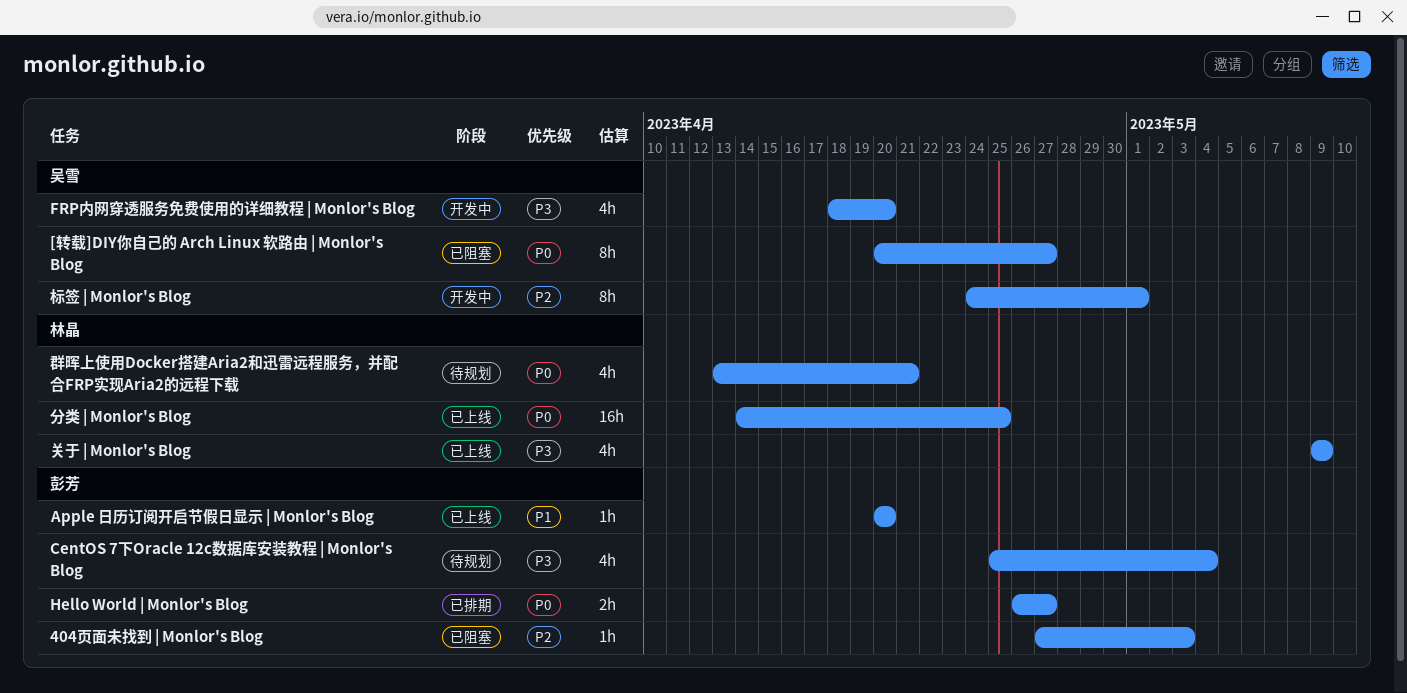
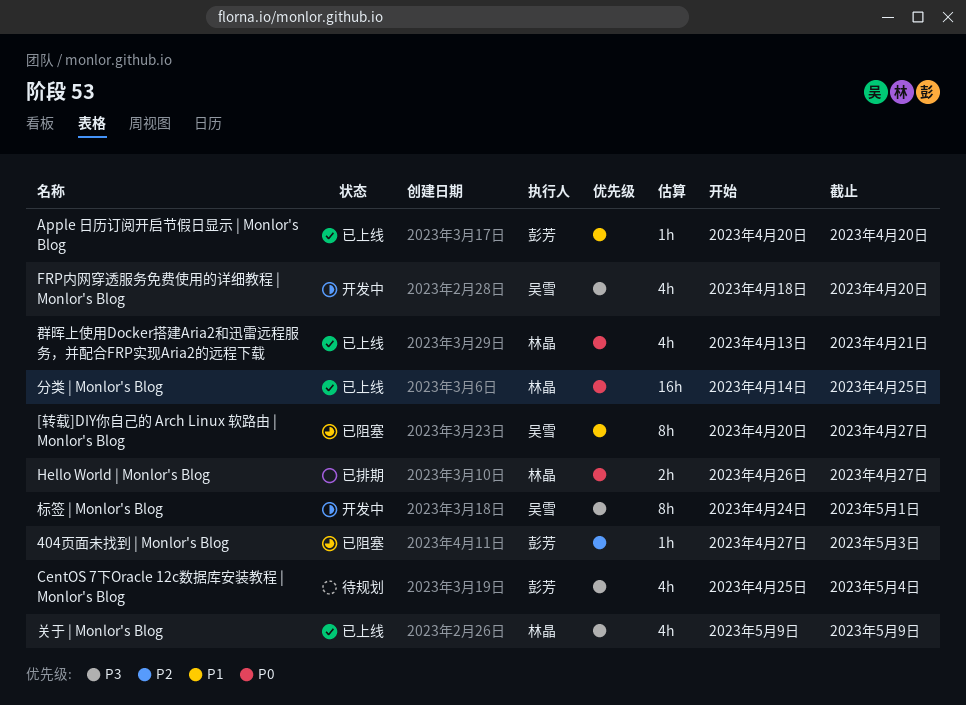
[转载]DIY你自己的 Arch Linux 软路由 | Monlor's Blog, priority: P0 -> P1
Hello World | Monlor's Blog, owner: 彭芳 -> 林晶
标签 | Monlor's Blog, priority: P2 -> P3
群晖上使用Docker搭建Aria2和迅雷远程服务，并配合FRP实现Aria2的远程下载, status: 待规划 -> 已上线

